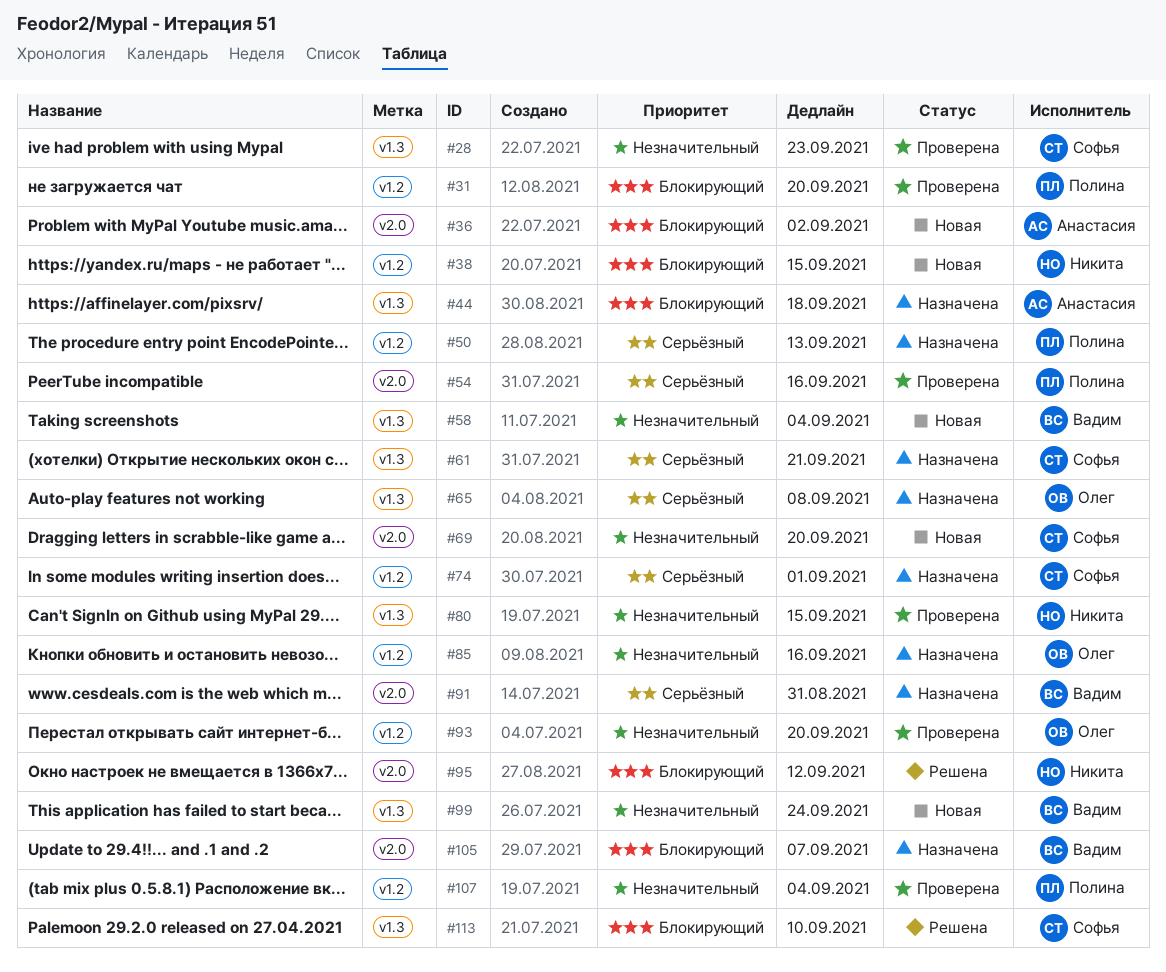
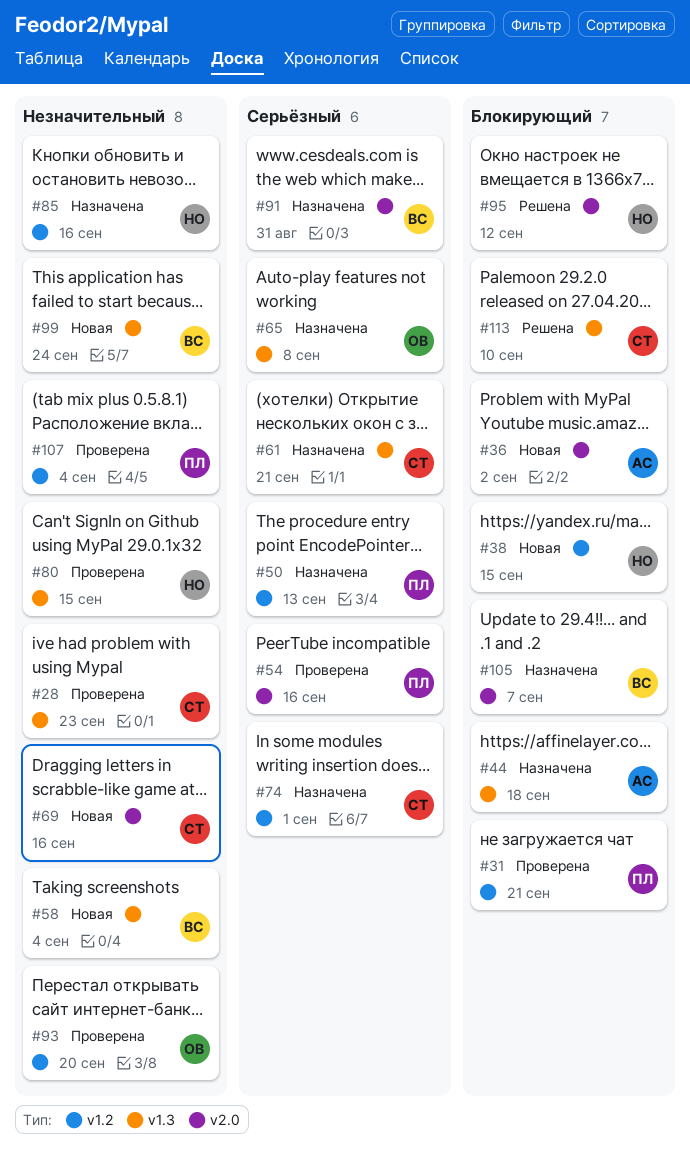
#31, due: Sep 20 -> Sep 21
#69, due: Sep 20 -> Sep 16
#85, owner: Олег -> Никита

